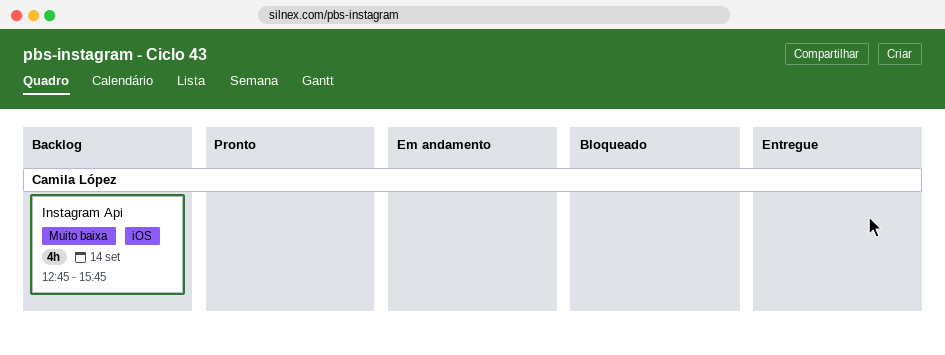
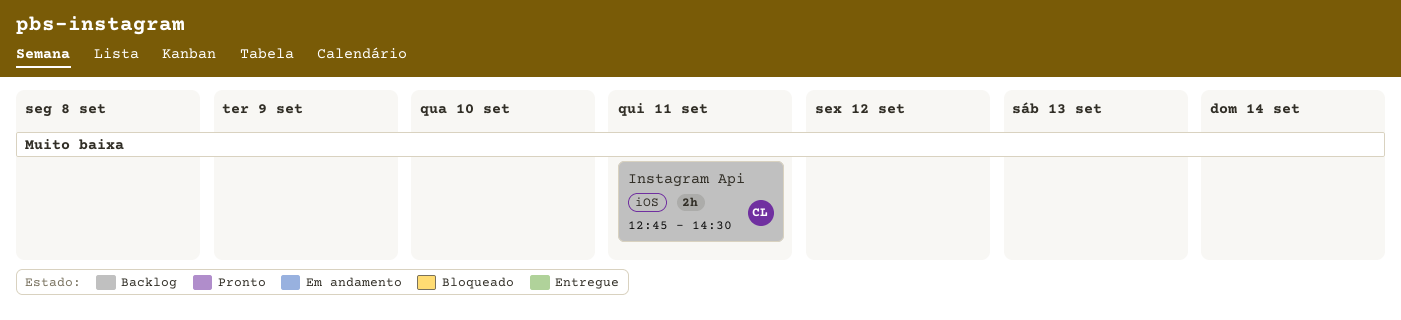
Instagram Api, estimate: 4h -> 2h
Instagram Api, day: Sep 14 -> Sep 11
Instagram Api, ends: 15:45 -> 14:30

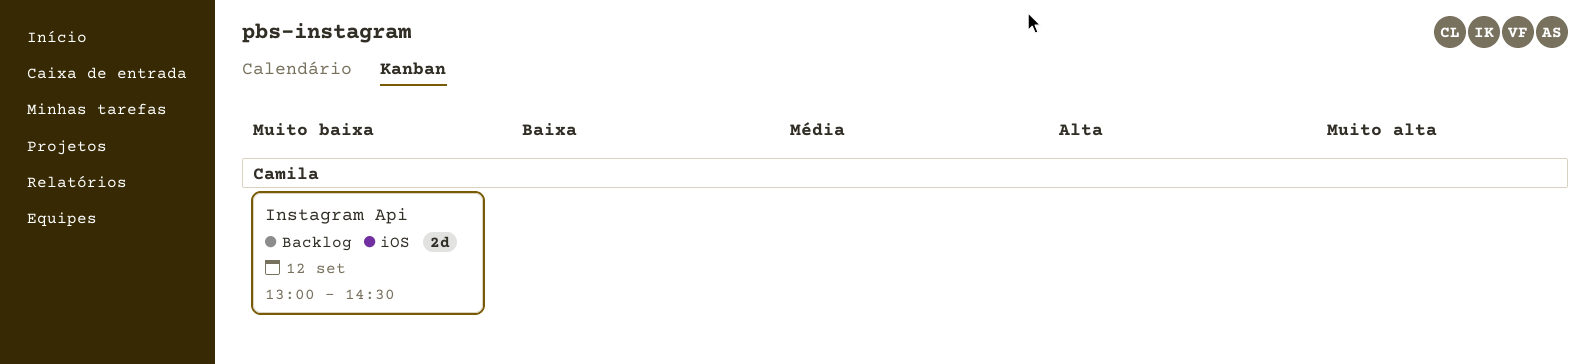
Instagram Api, estimate: 2h -> 2d
Instagram Api, day: Sep 11 -> Sep 12
Instagram Api, begins: 12:45 -> 13:00

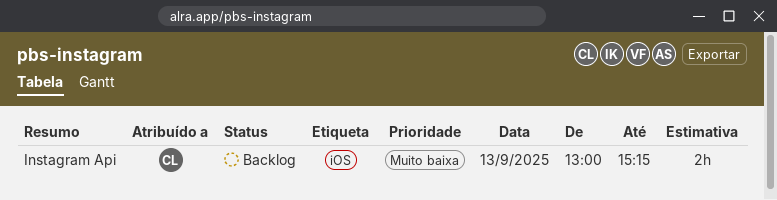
Instagram Api, estimate: 2d -> 2h
Instagram Api, day: Sep 12 -> Sep 13
Instagram Api, ends: 14:30 -> 15:15

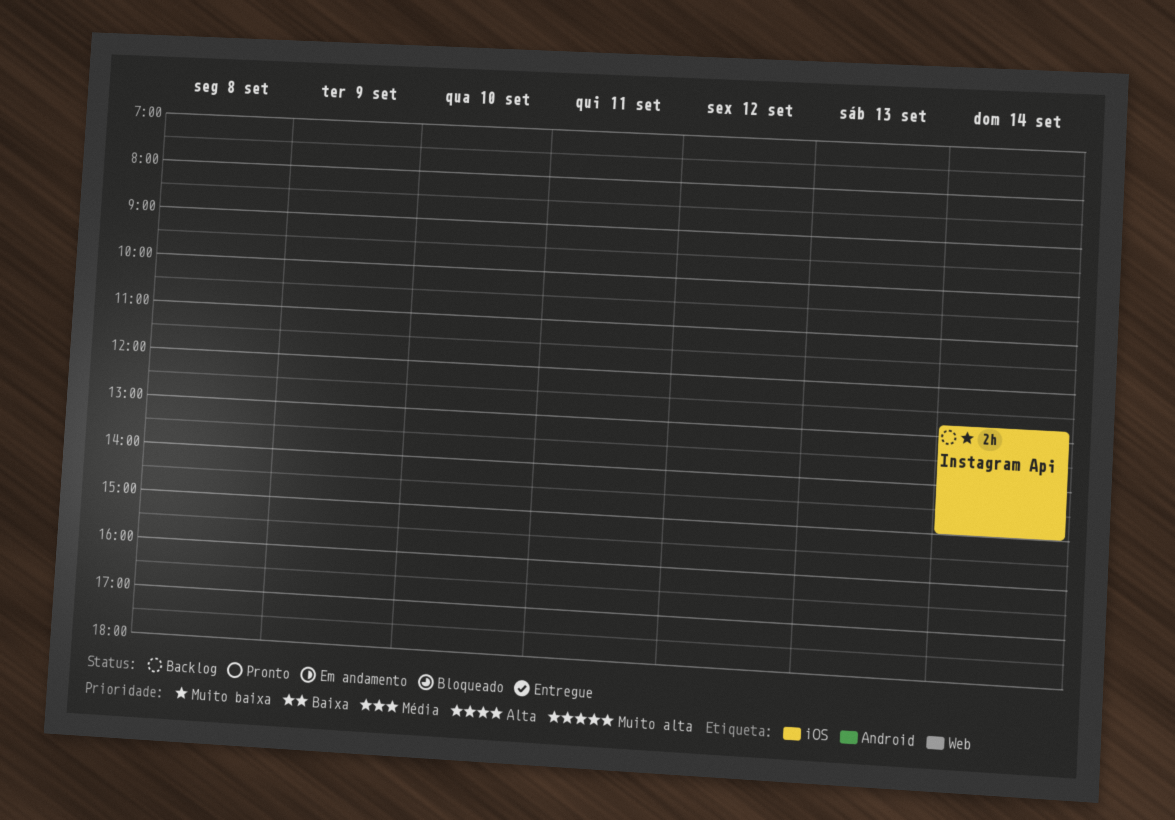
Instagram Api, day: Sep 13 -> Sep 14
Instagram Api, begins: 13:00 -> 12:45
Instagram Api, ends: 15:15 -> 15:00

